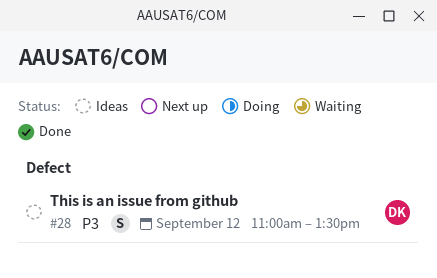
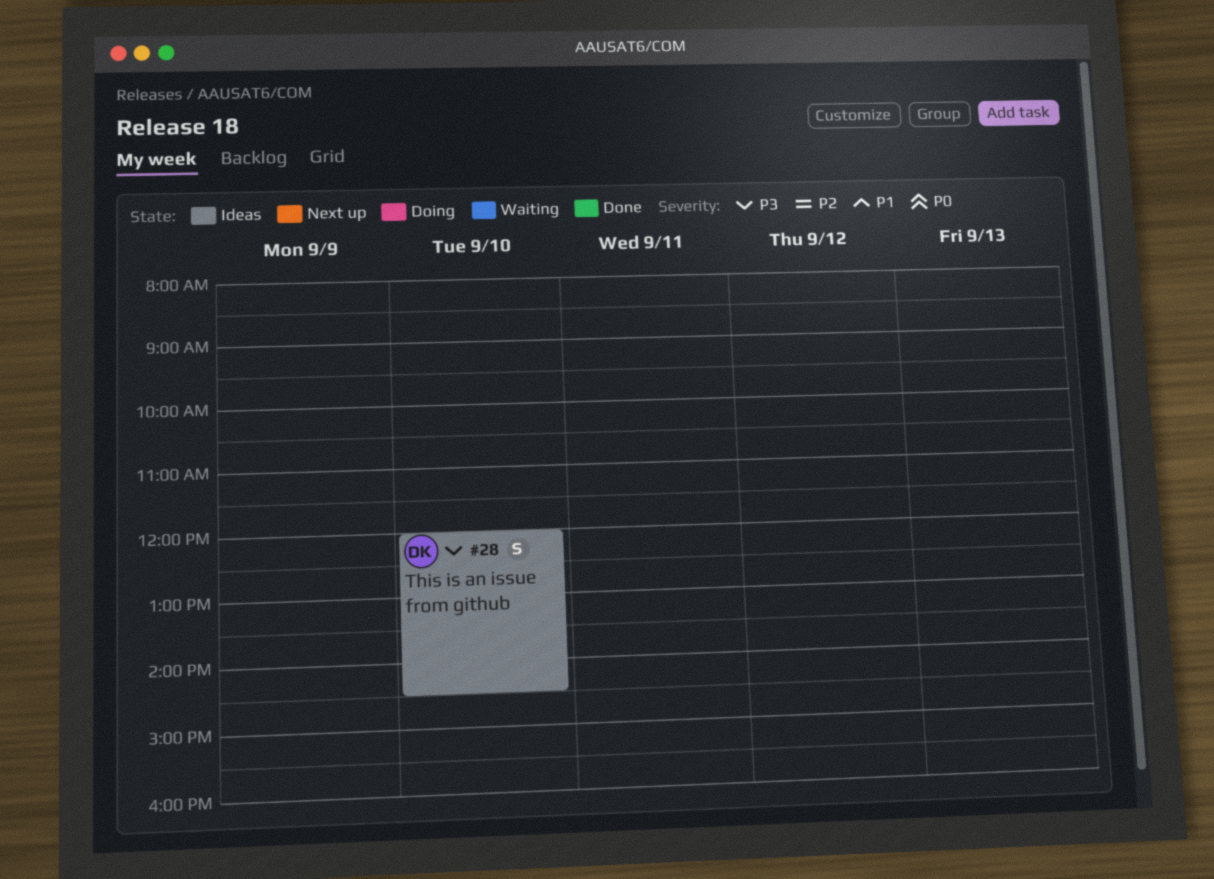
#28, day: Sep 12 -> Sep 10
#28, begins: 11:00 -> 12:00
#28, ends: 13:30 -> 14:30

